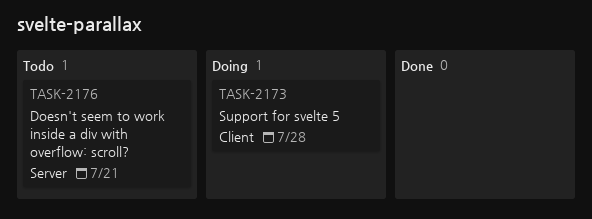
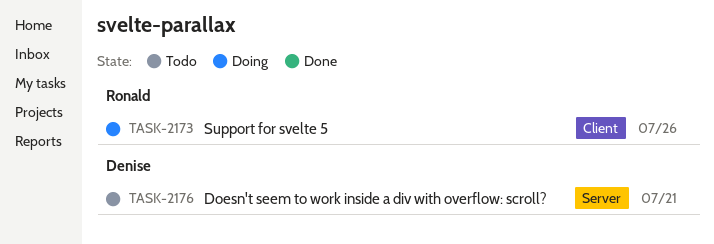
TASK-2173, due: Jul 28 -> Jul 26

